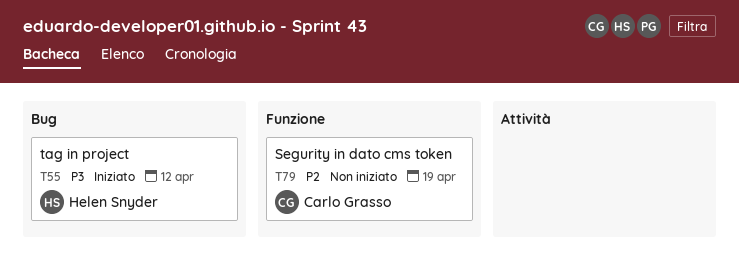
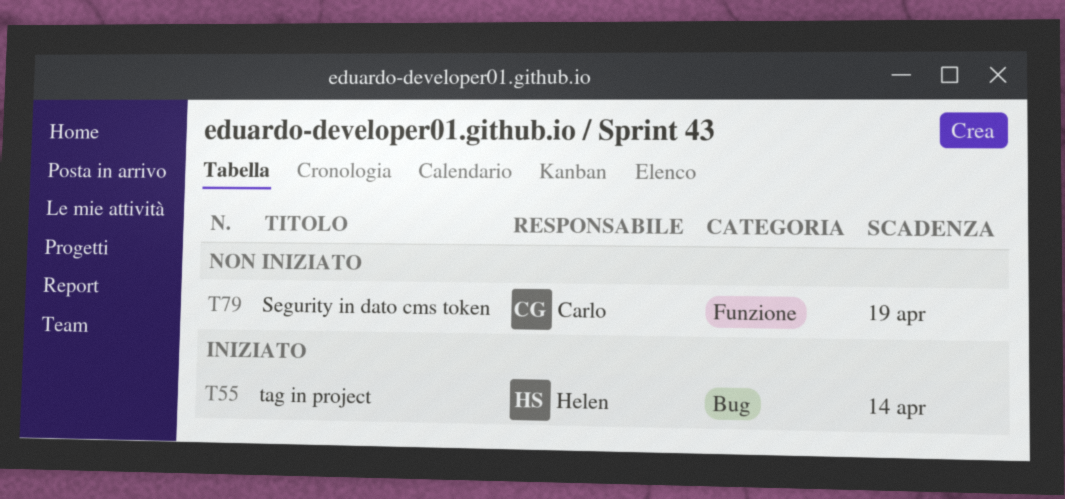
T55, due: Apr 12 -> Apr 14

